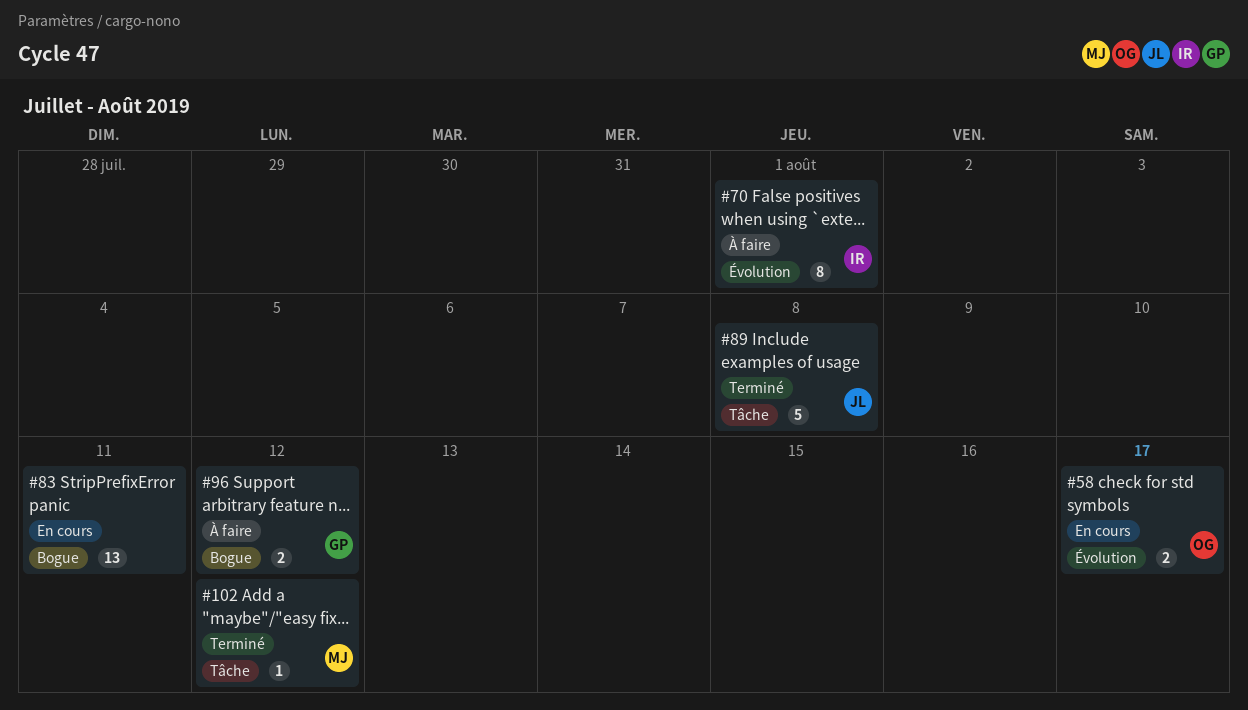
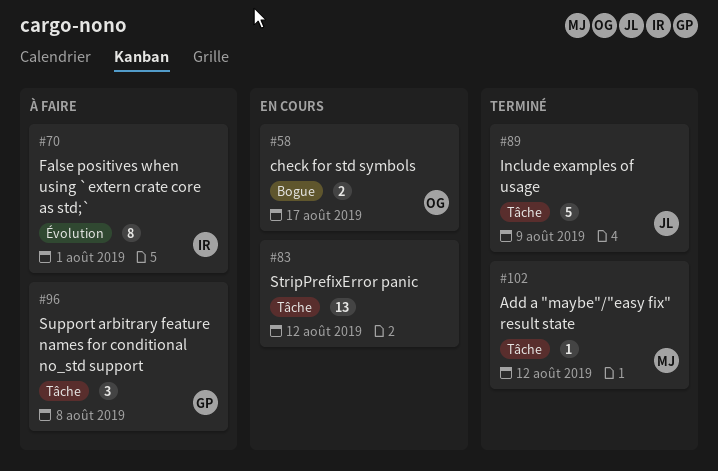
#58, label: Évolution -> Bogue
#83, label: Bogue -> Tâche
#83, due: Aug 11 -> Aug 12
#89, due: Aug 8 -> Aug 9
#96, label: Bogue -> Tâche
#96, estimate: 2 -> 3
#96, due: Aug 12 -> Aug 8

